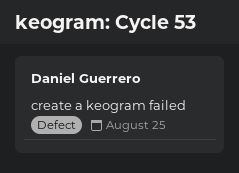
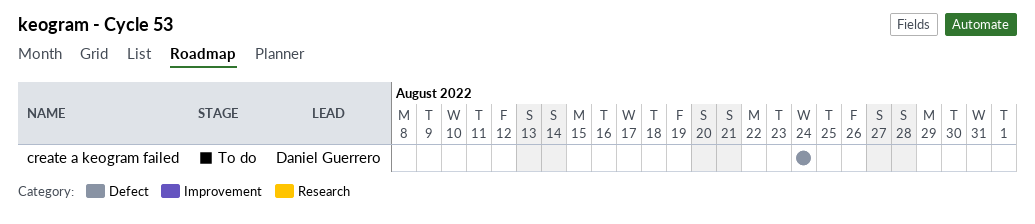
create a keogram failed, due: Aug 25 -> Aug 24

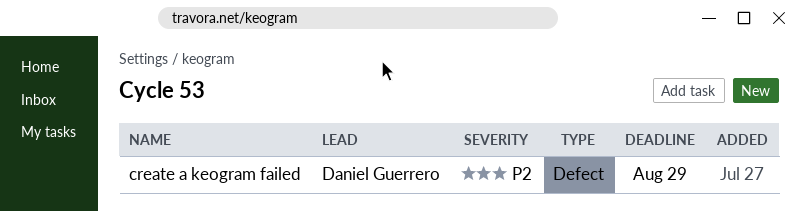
create a keogram failed, due: Aug 24 -> Aug 29

